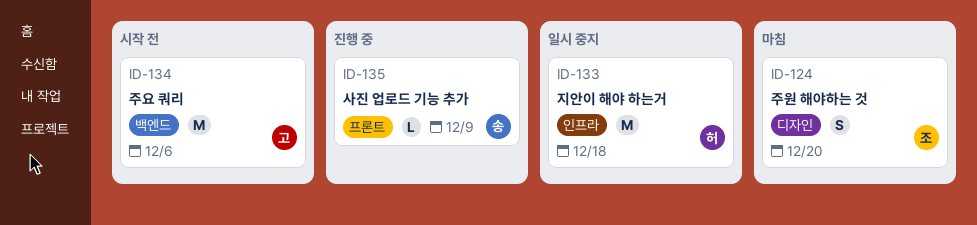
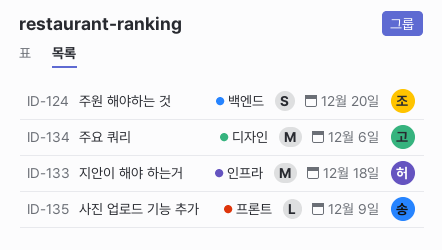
ID-124, label: 디자인 -> 백엔드
ID-134, label: 백엔드 -> 디자인

